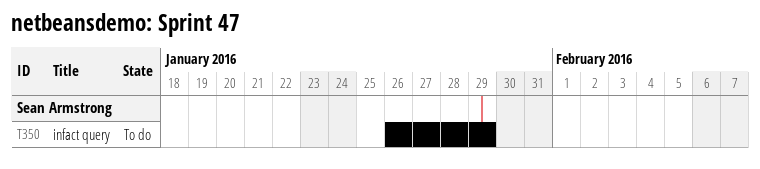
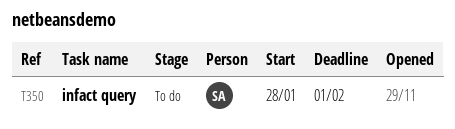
T350, start: Jan 26 -> Jan 28
T350, due: Jan 29 -> Feb 1

